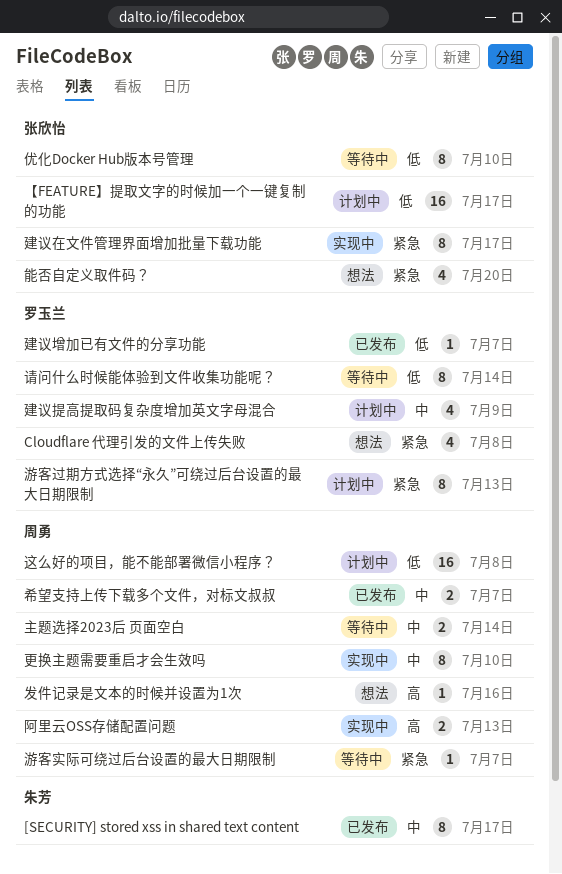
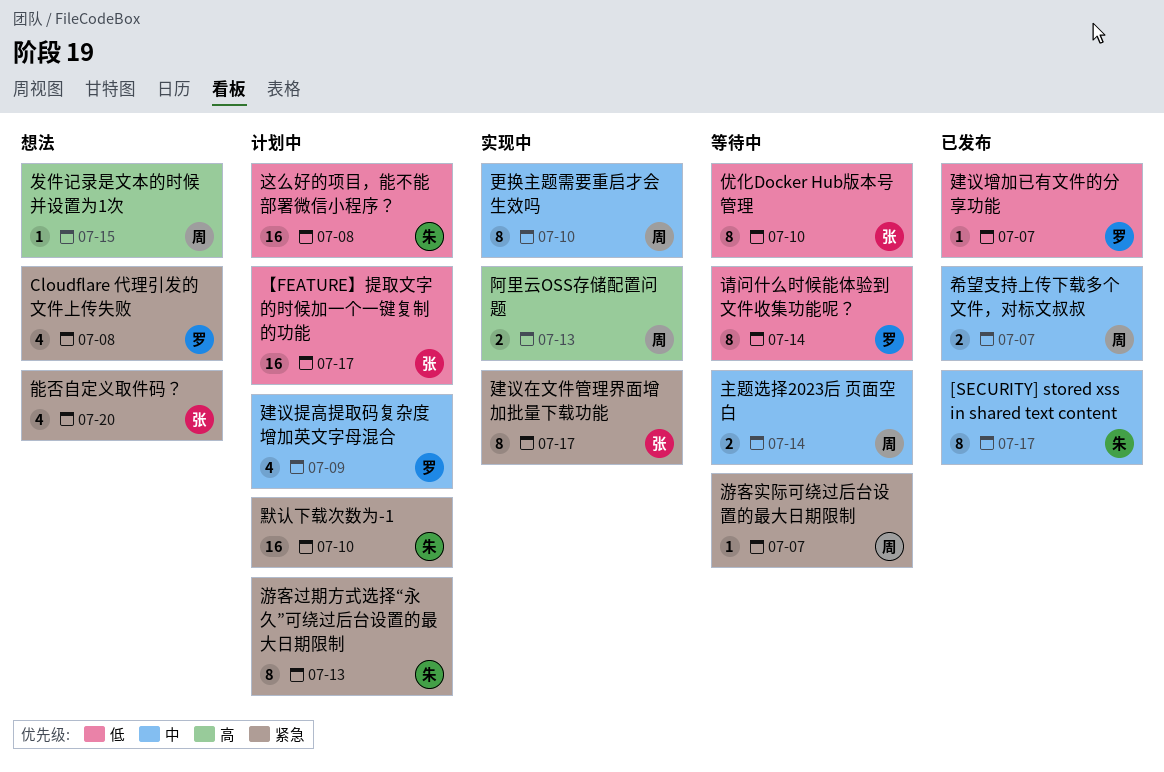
发件记录是文本的时候并设置为1次, due: Jul 16 -> Jul 15
游客过期方式选择“永久”可绕过后台设置的最大日期限制, owner: 罗玉兰 -> 朱芳
这么好的项目，能不能部署微信小程序？, owner: 周勇 -> 朱芳
默认下载次数为-1: none -> present

